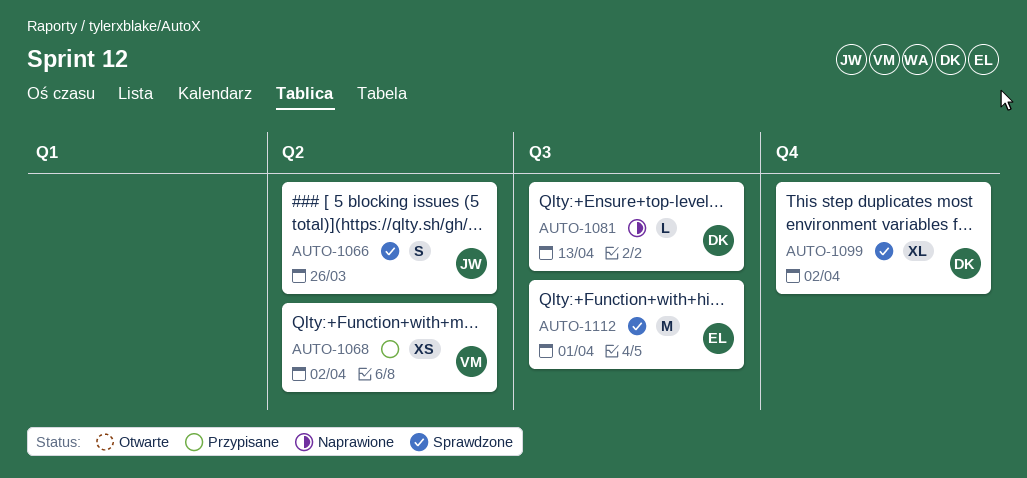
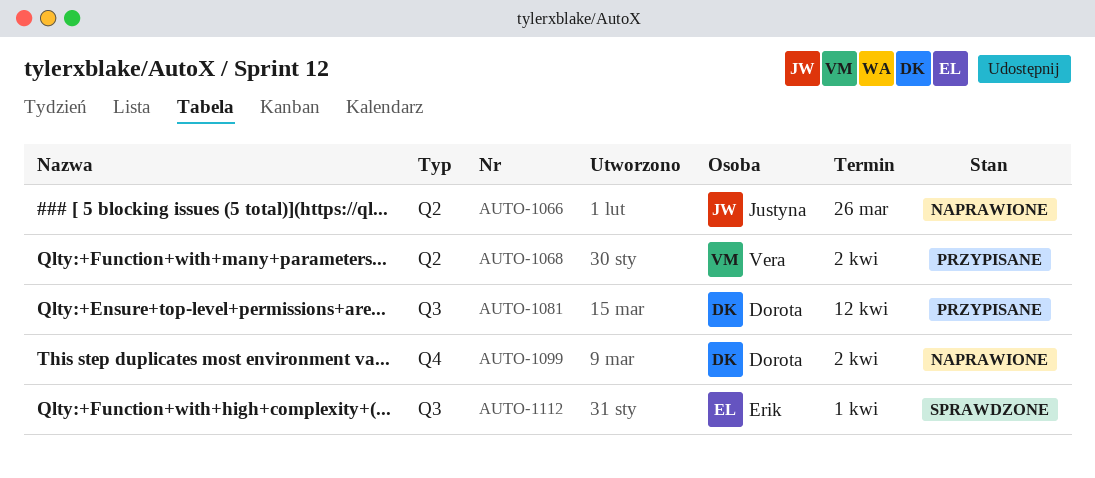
AUTO-1066, status: Sprawdzone -> Naprawione
AUTO-1081, status: Naprawione -> Przypisane
AUTO-1081, due: Apr 13 -> Apr 12
AUTO-1099, status: Sprawdzone -> Naprawione

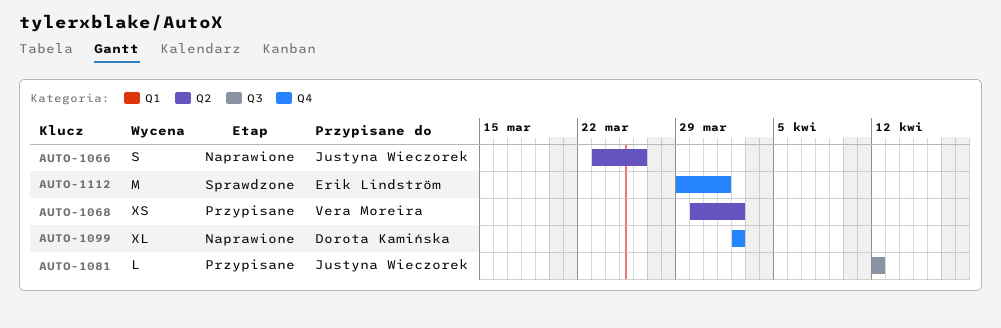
AUTO-1081, owner: Dorota Kamińska -> Justyna Wieczorek
AUTO-1112, label: Q3 -> Q4

